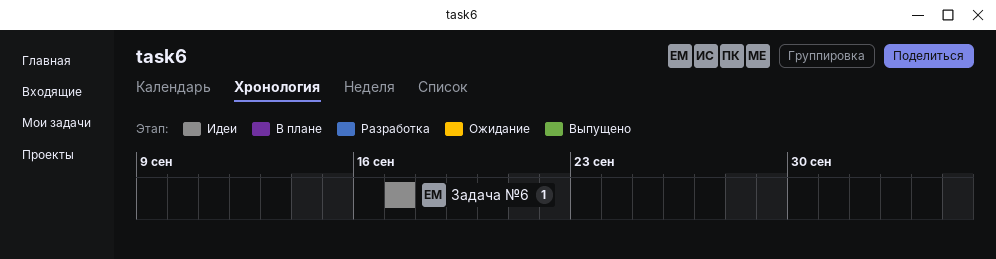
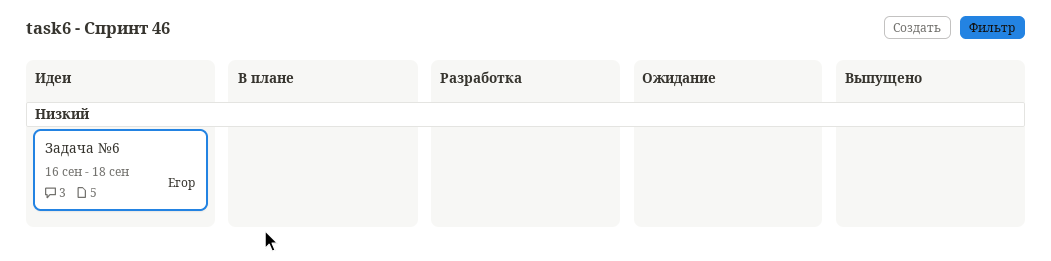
Задача №6, start: Sep 17 -> Sep 16
Задача №6, due: Sep 17 -> Sep 18

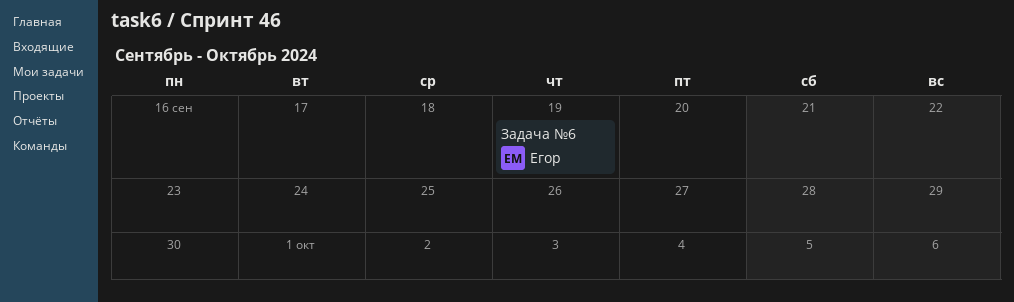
Задача №6, due: Sep 18 -> Sep 19

